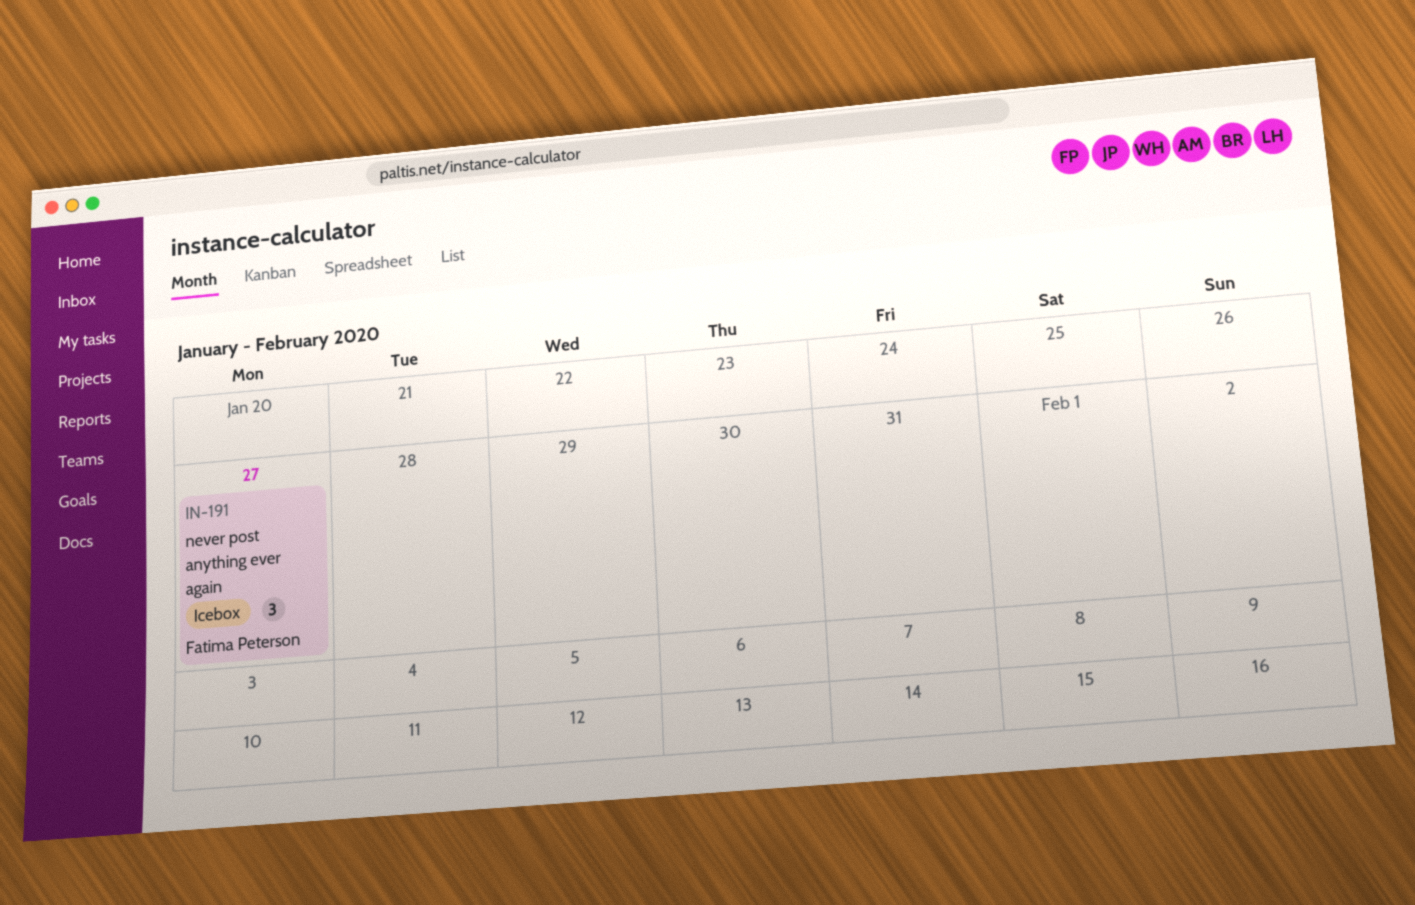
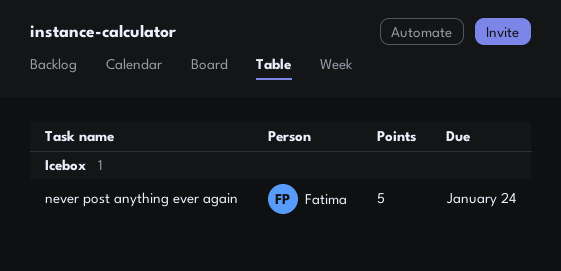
never post anything ever again, estimate: 3 -> 5
never post anything ever again, due: Jan 27 -> Jan 24

